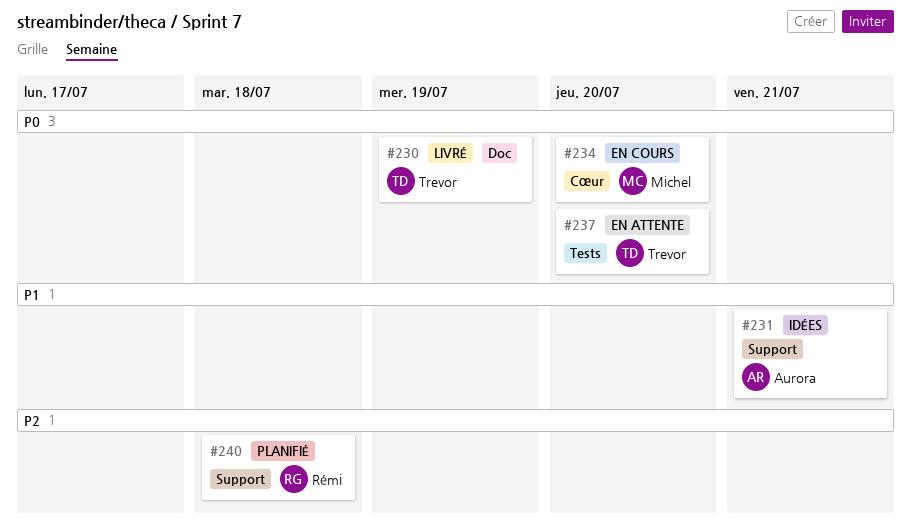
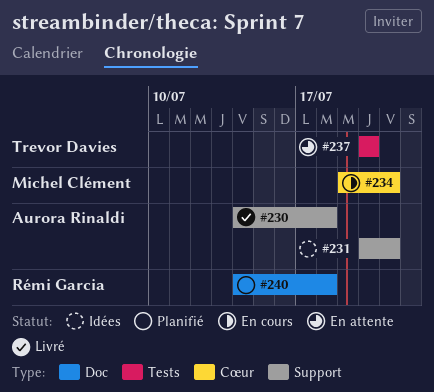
#230, owner: Trevor Davies -> Aurora Rinaldi
#230, label: Doc -> Support
#230, due: Jul 19 -> Jul 18
#234, due: Jul 20 -> Jul 21
#240, label: Support -> Doc

